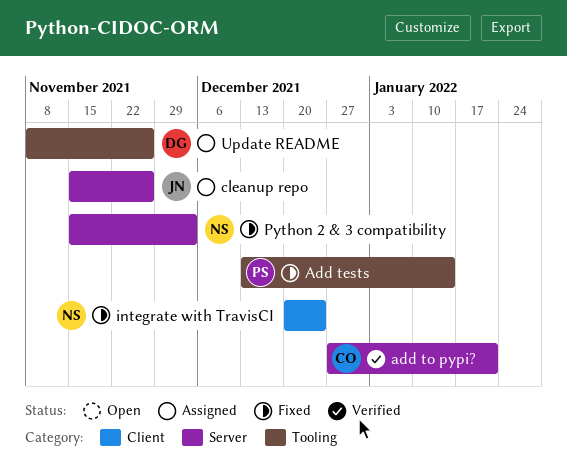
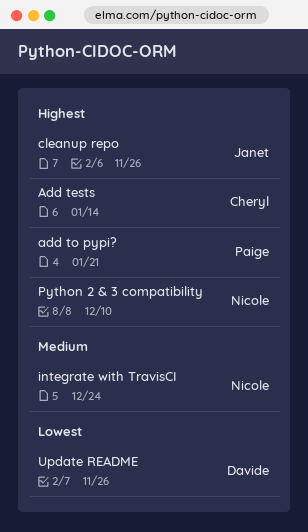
Add tests, owner: Paige -> Cheryl
add to pypi?, owner: Cheryl -> Paige
Python 2 & 3 compatibility, due: Dec 3 -> Dec 10

